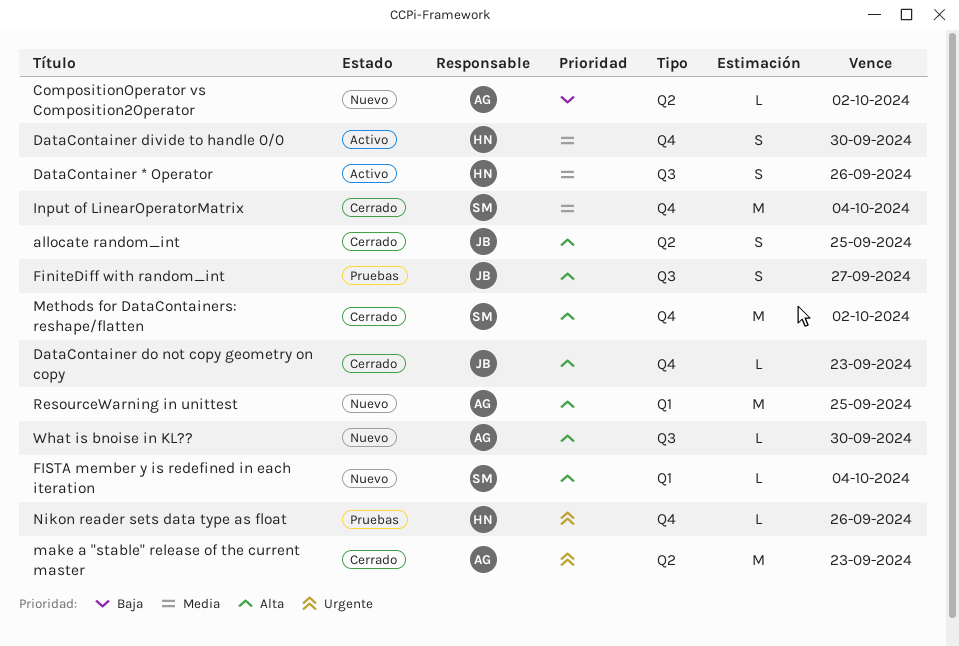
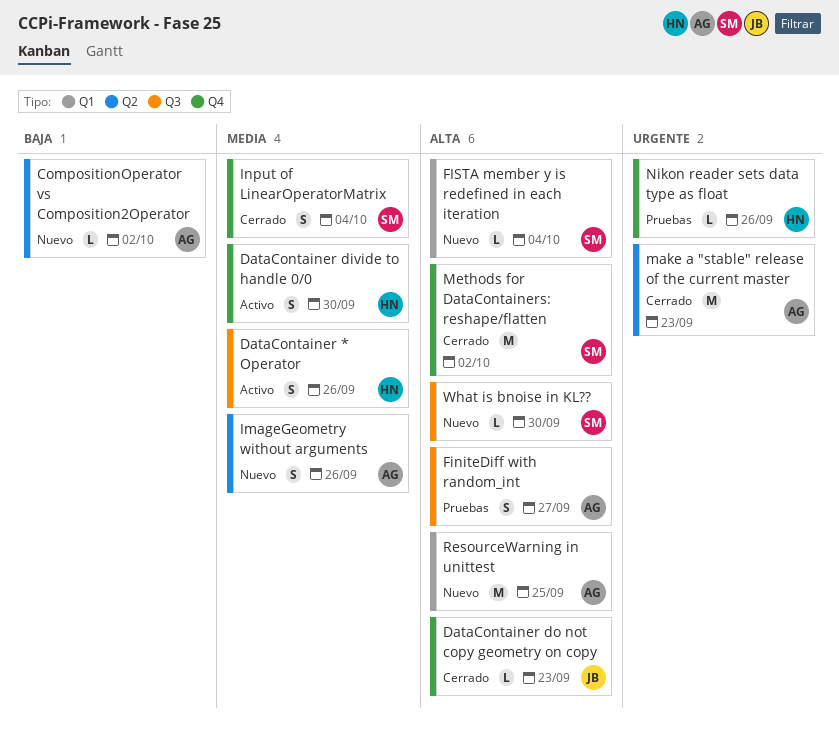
allocate random_int: present -> none
FiniteDiff with random_int, owner: JB -> AG
ImageGeometry without arguments: none -> present
Input of LinearOperatorMatrix, estimate: M -> S
What is bnoise in KL??, owner: AG -> SM

